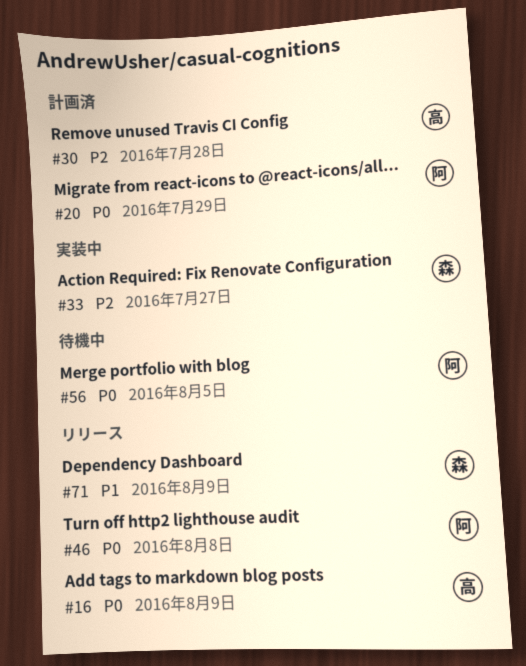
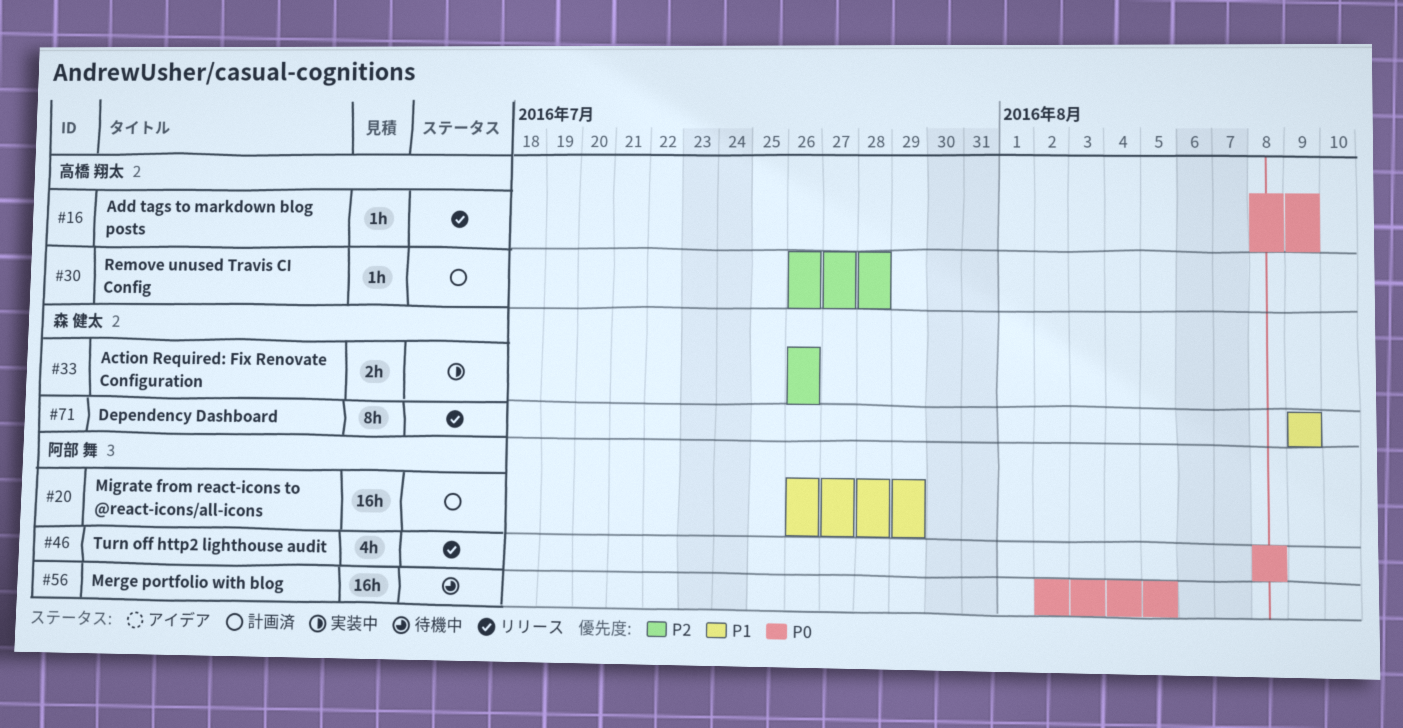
#20, priority: P0 -> P1
#33, due: Jul 27 -> Jul 26

